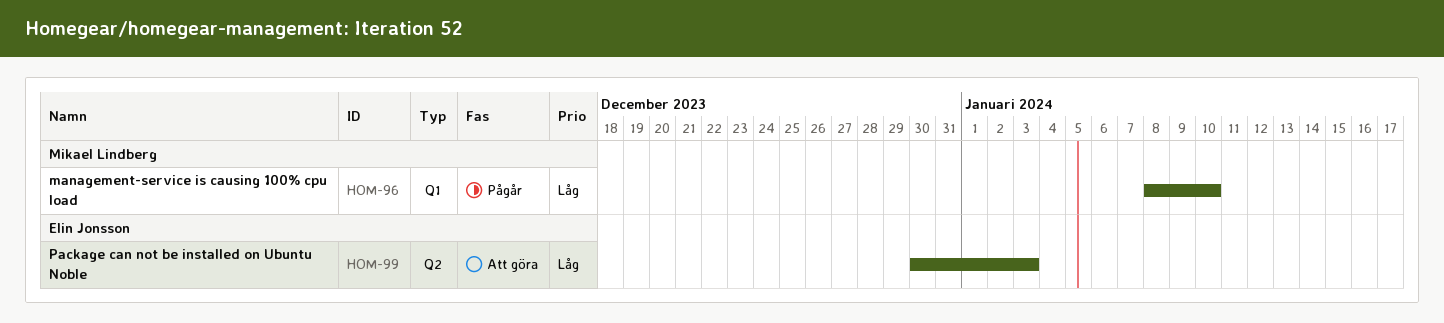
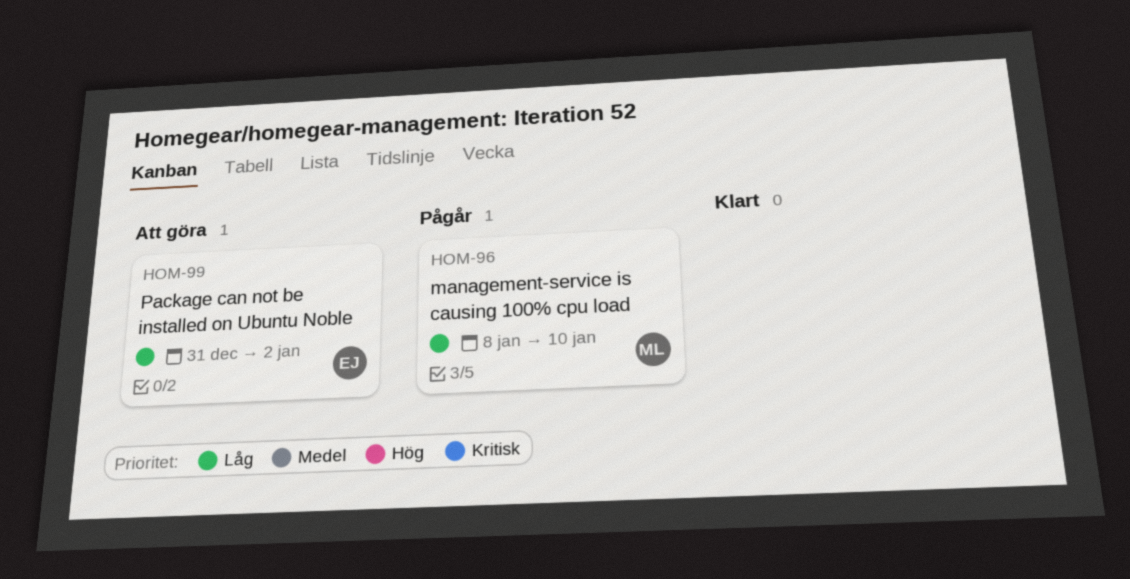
HOM-99, start: Dec 30 -> Dec 31
HOM-99, due: Jan 3 -> Jan 2

